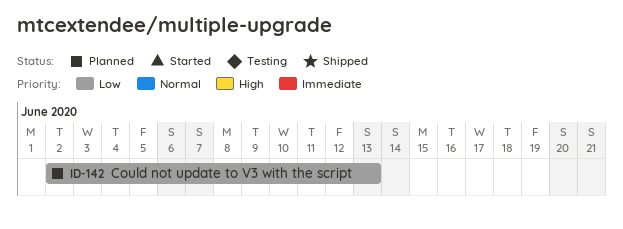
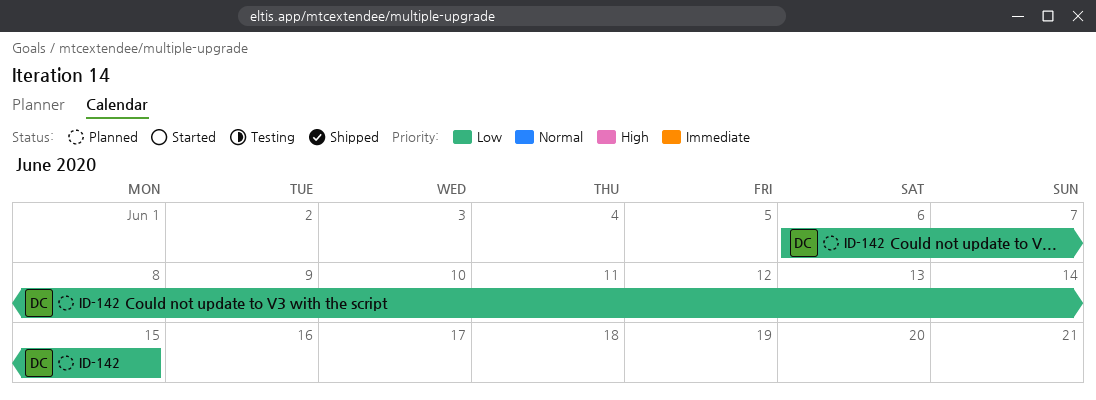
ID-142, start: Jun 2 -> Jun 6
ID-142, due: Jun 13 -> Jun 15

